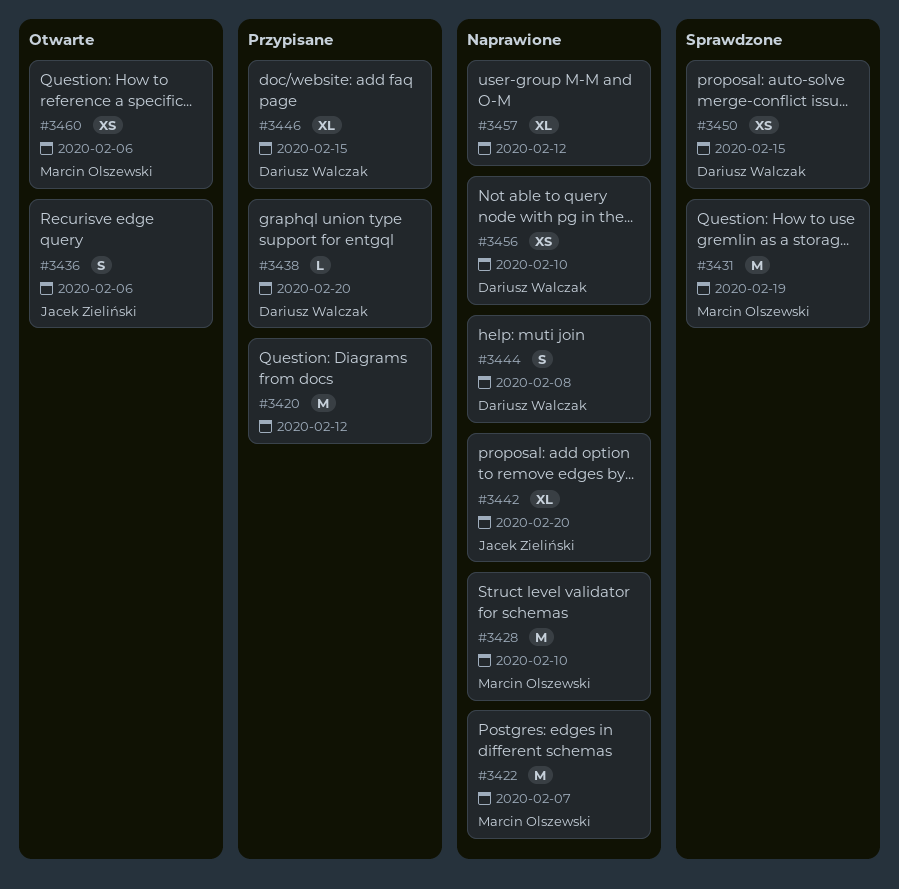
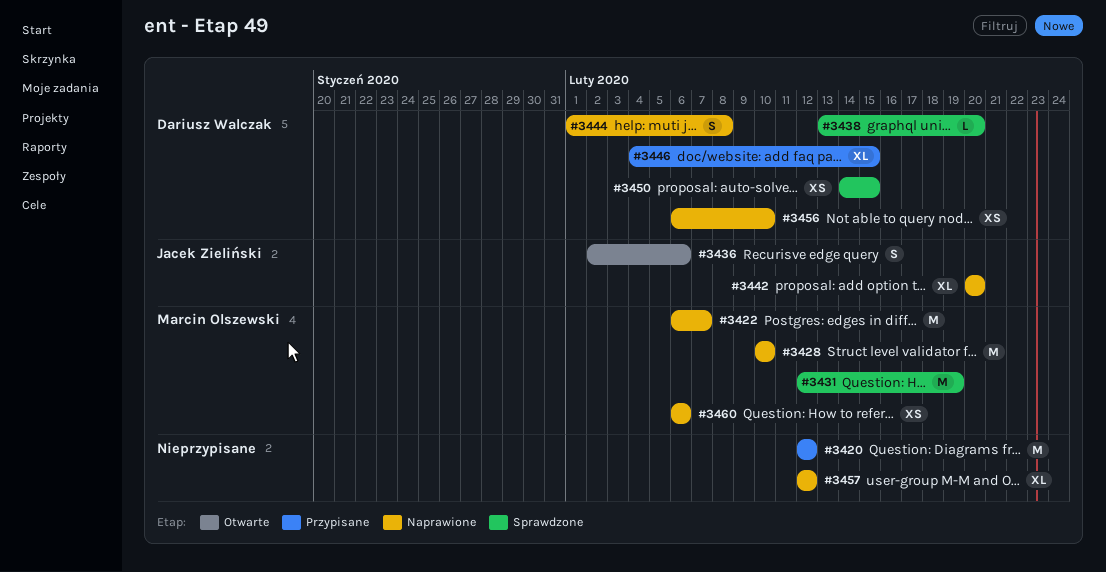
#3438, status: Przypisane -> Sprawdzone
#3460, status: Otwarte -> Naprawione

